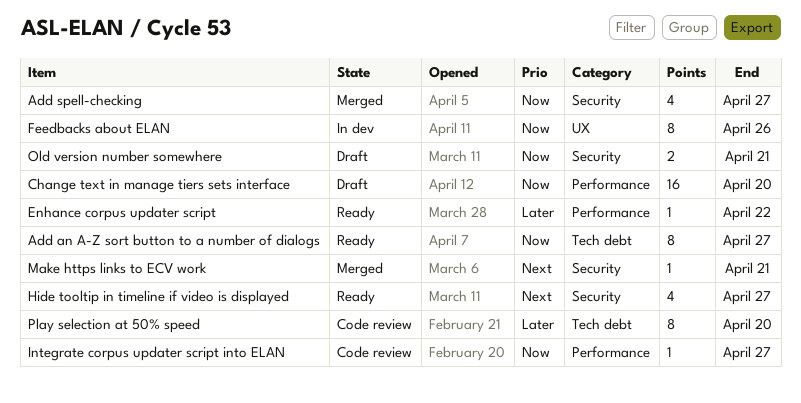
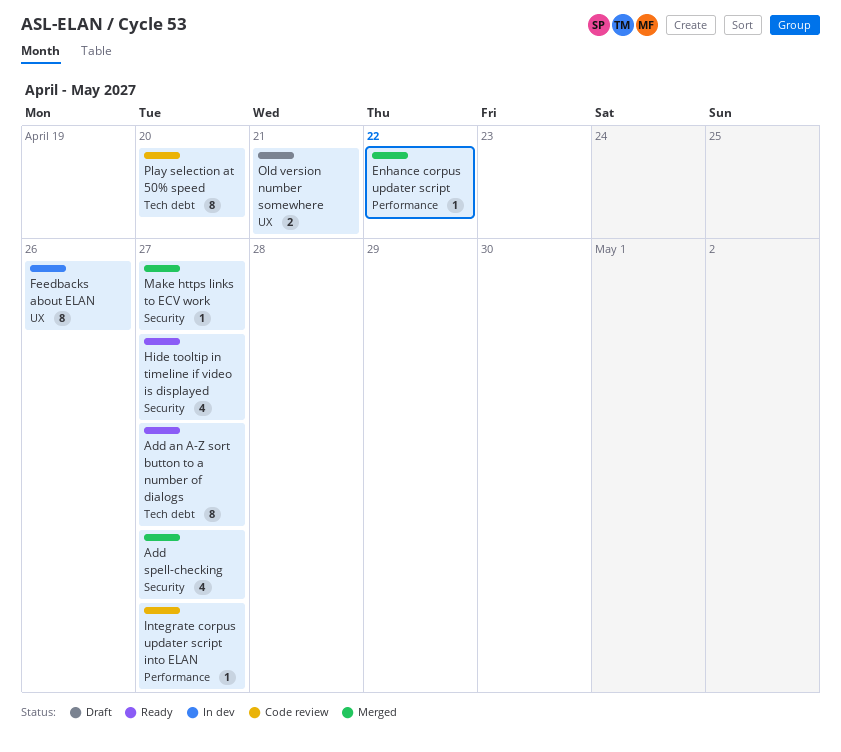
Change text in manage tiers sets interface: present -> none
Enhance corpus updater script, status: Ready -> Merged
Make https links to ECV work, due: Apr 21 -> Apr 27
Old version number somewhere, label: Security -> UX

